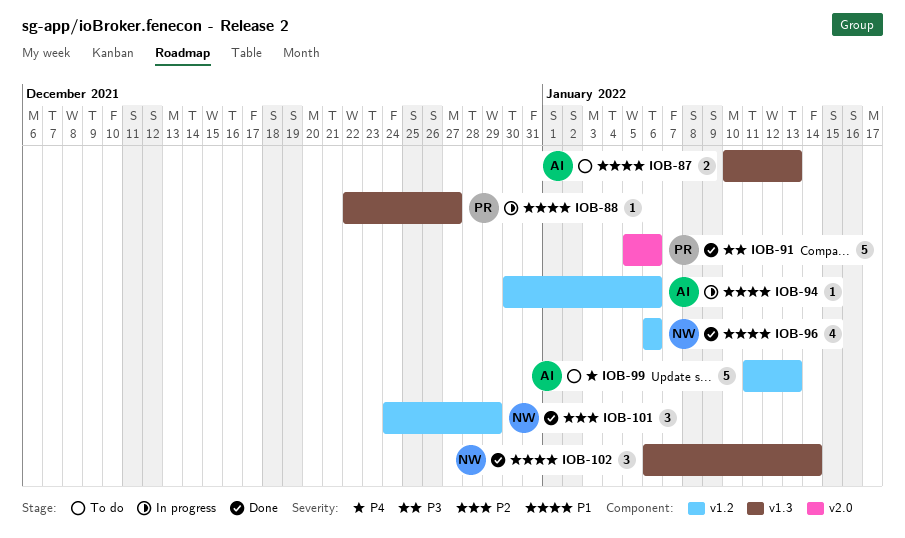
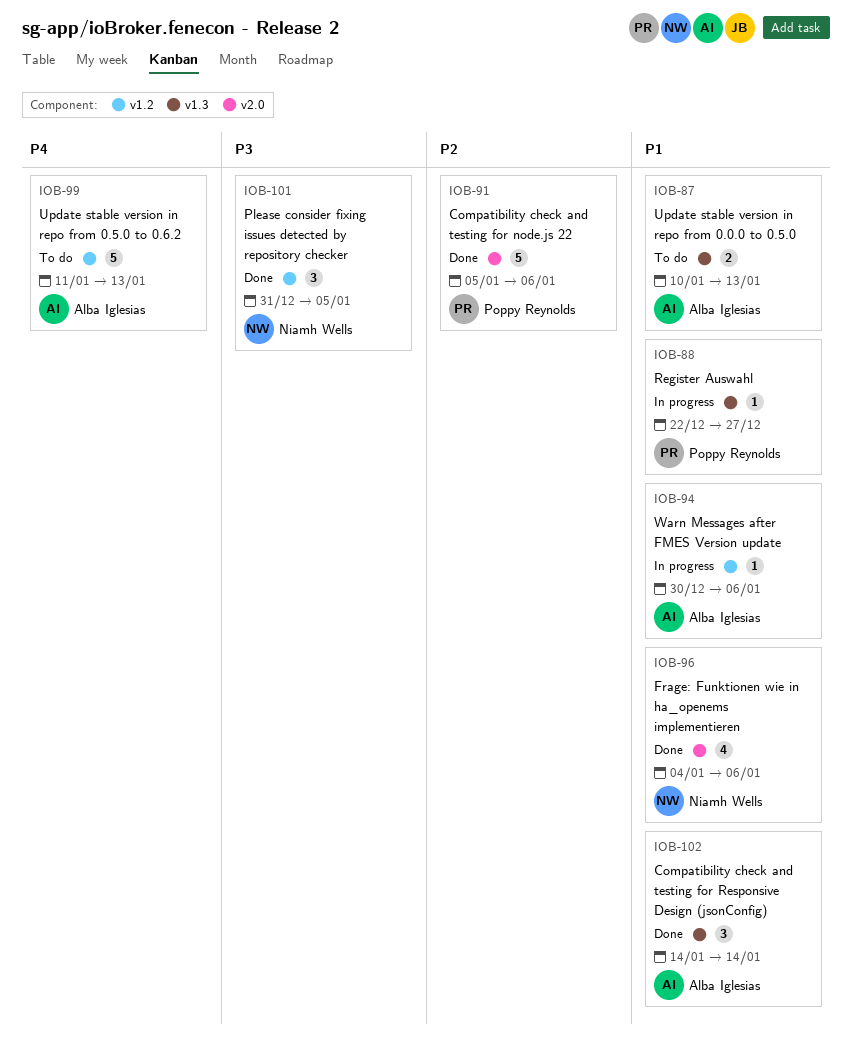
IOB-91, priority: P3 -> P2
IOB-96, label: v1.2 -> v2.0
IOB-96, start: Jan 6 -> Jan 4
IOB-101, priority: P2 -> P3
IOB-101, start: Dec 24 -> Dec 31
IOB-101, due: Dec 29 -> Jan 5
IOB-102, owner: Niamh Wells -> Alba Iglesias
IOB-102, start: Jan 6 -> Jan 14

